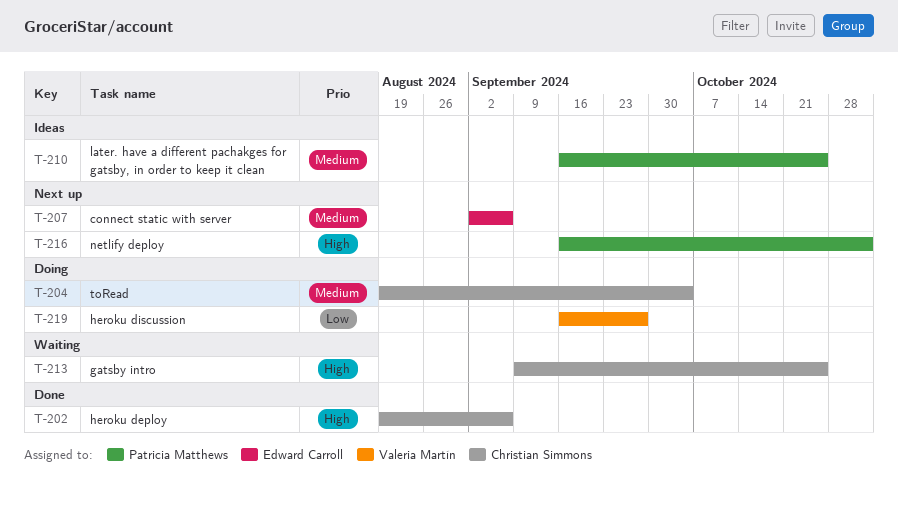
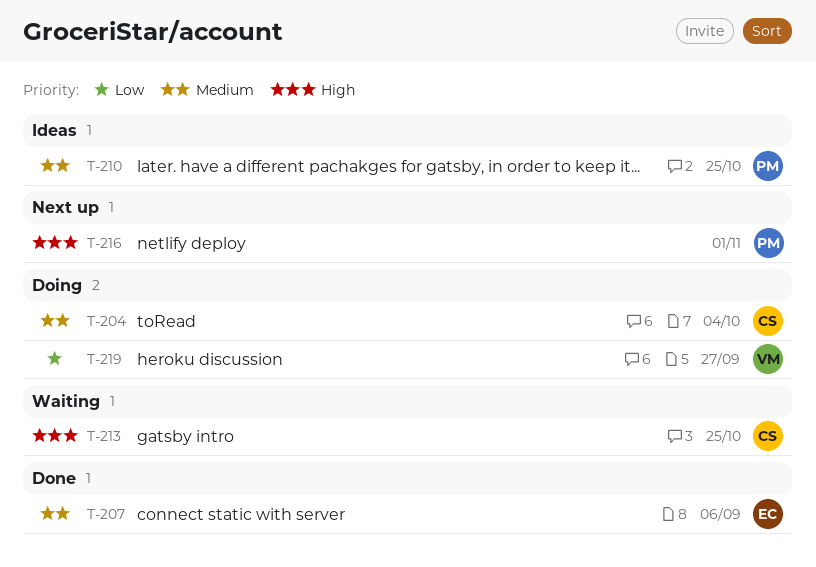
T-202: present -> none
T-207, status: Next up -> Done

